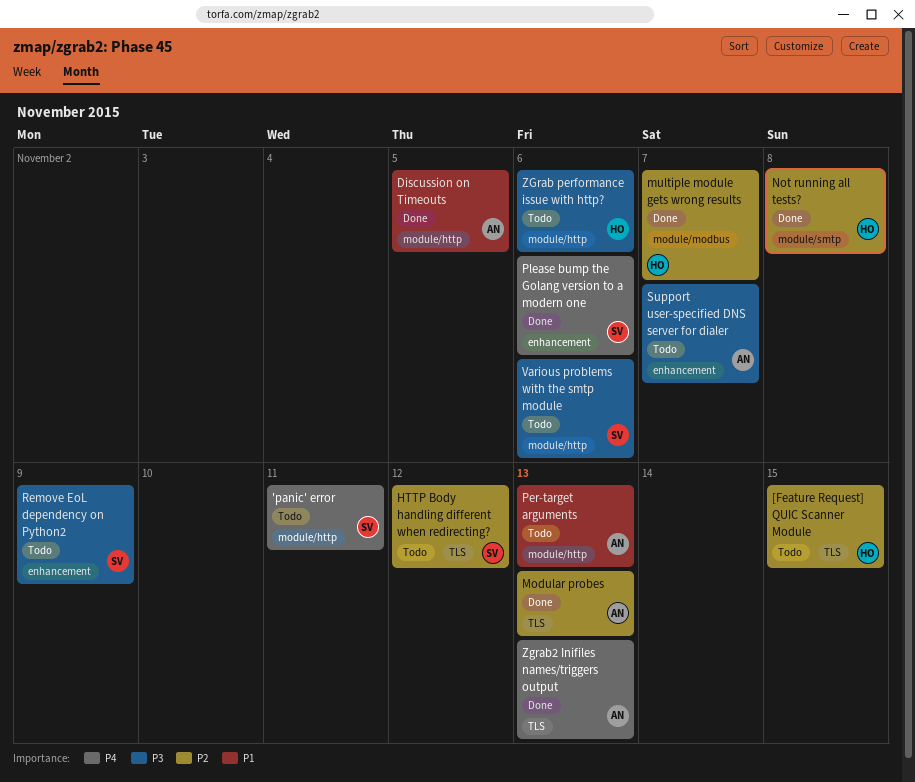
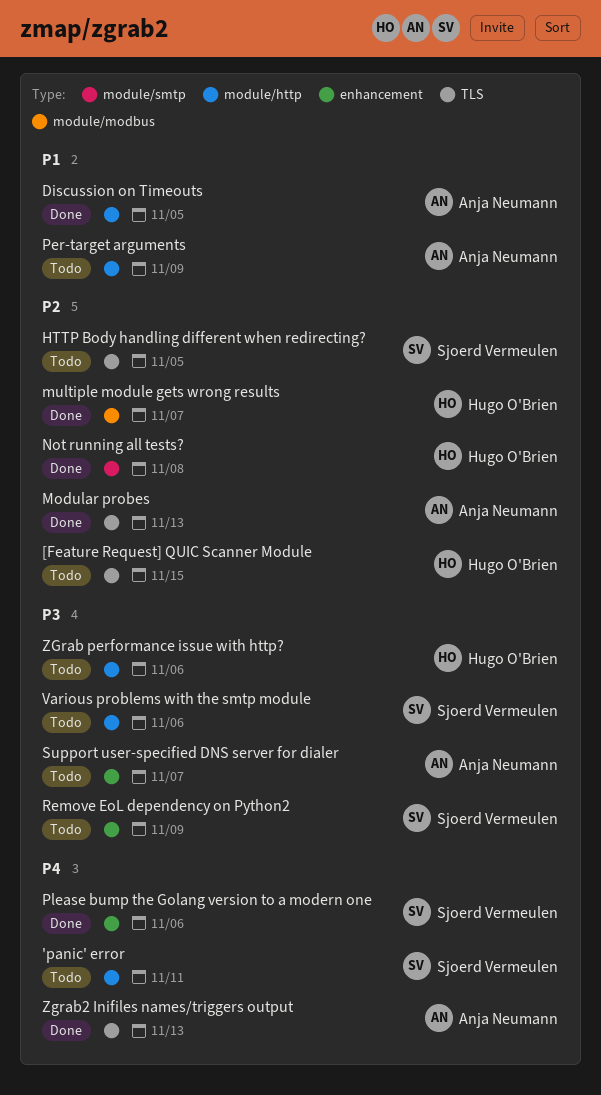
HTTP Body handling different when redirecting?, due: Nov 12 -> Nov 5
Per-target arguments, due: Nov 13 -> Nov 9

